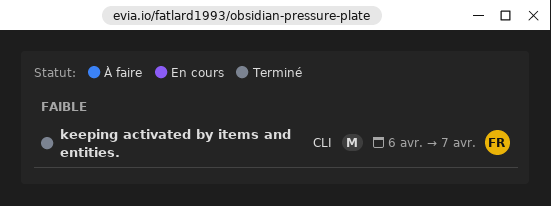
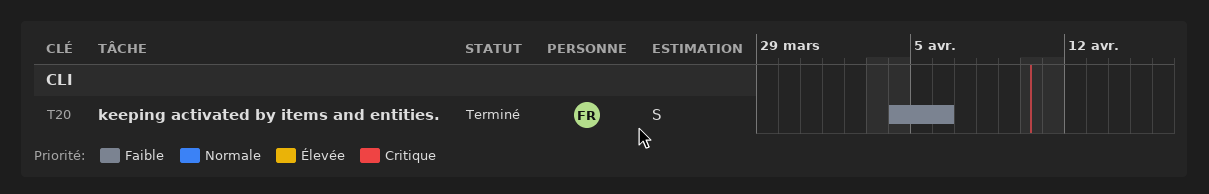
keeping activated by items and entities., estimate: M -> S
keeping activated by items and entities., start: Apr 6 -> Apr 4
keeping activated by items and entities., due: Apr 7 -> Apr 6

